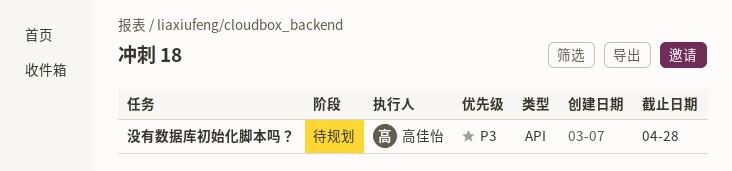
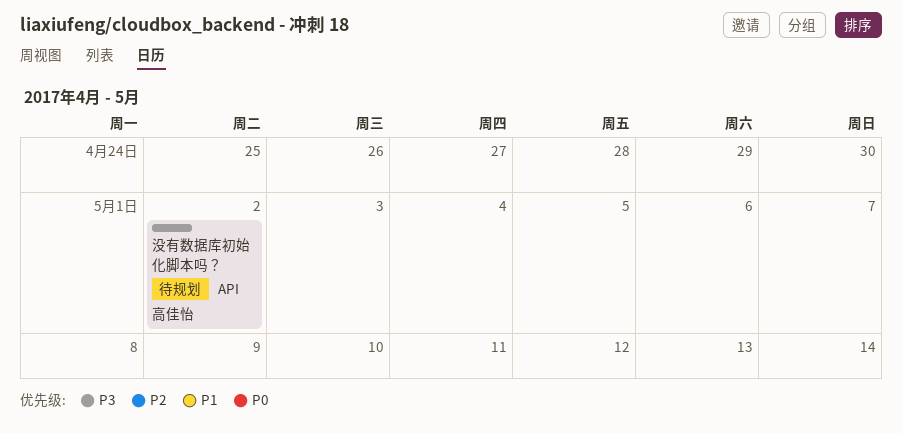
没有数据库初始化脚本吗？, due: Apr 28 -> May 2

